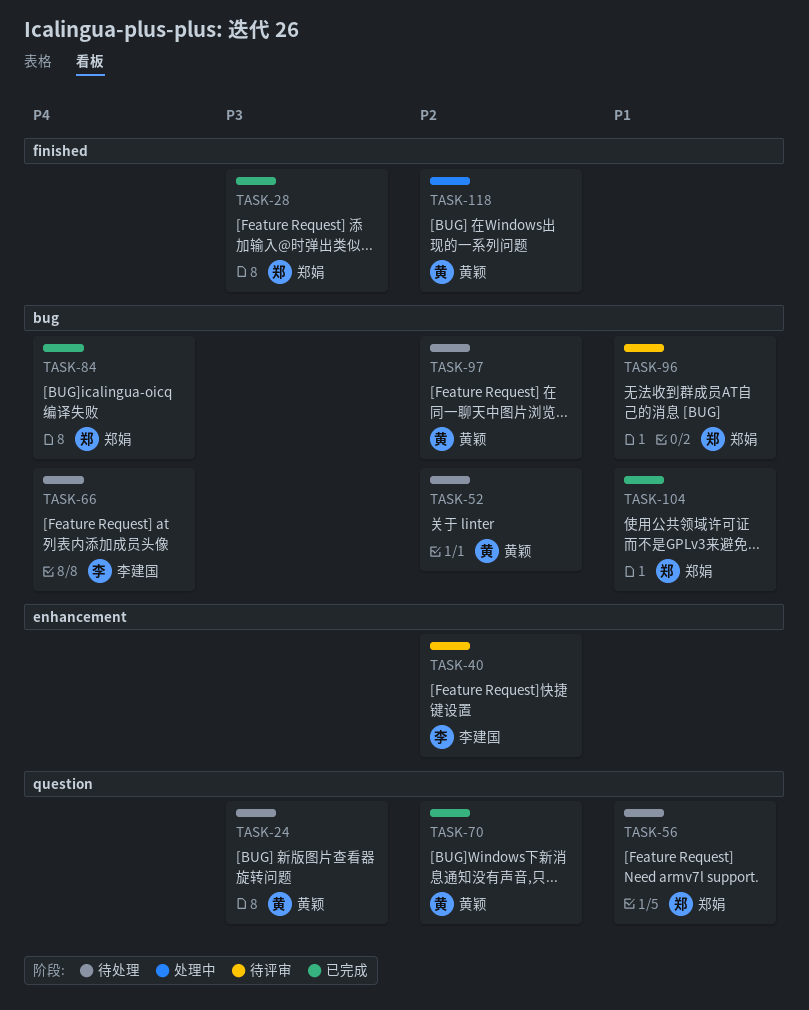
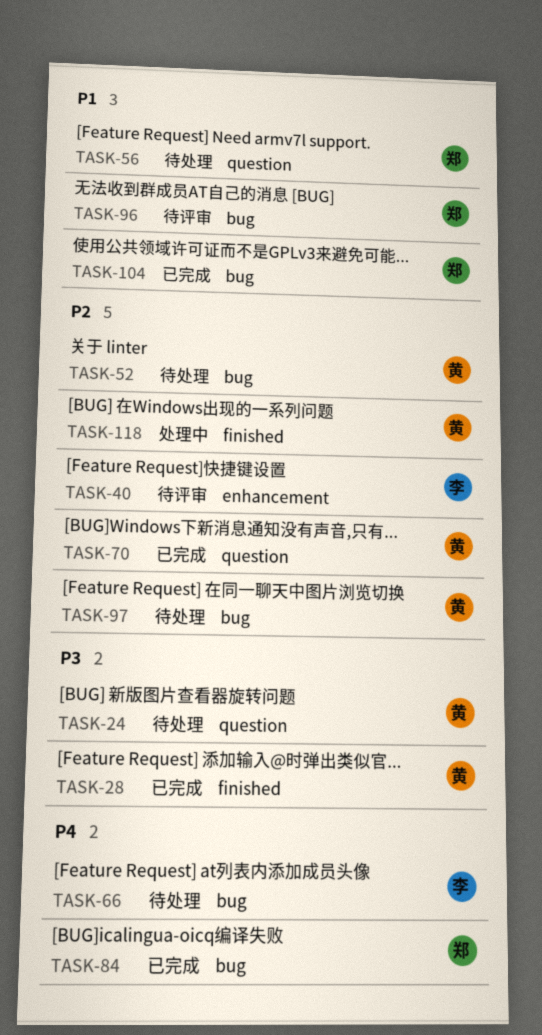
TASK-28, owner: 郑娟 -> 黄颖

